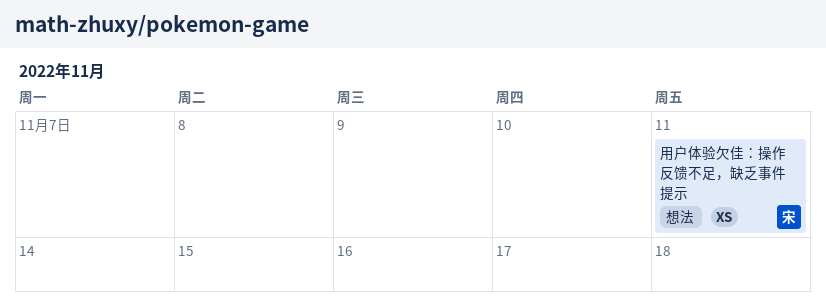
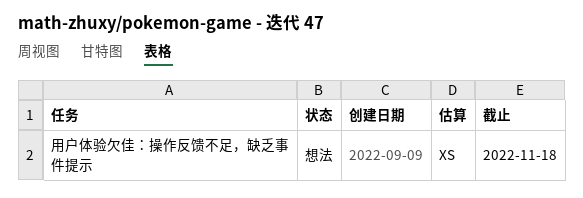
用户体验欠佳：操作反馈不足，缺乏事件提示, due: Nov 11 -> Nov 18

